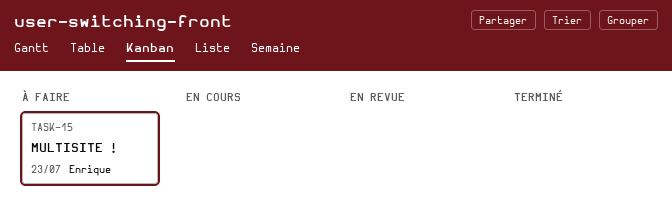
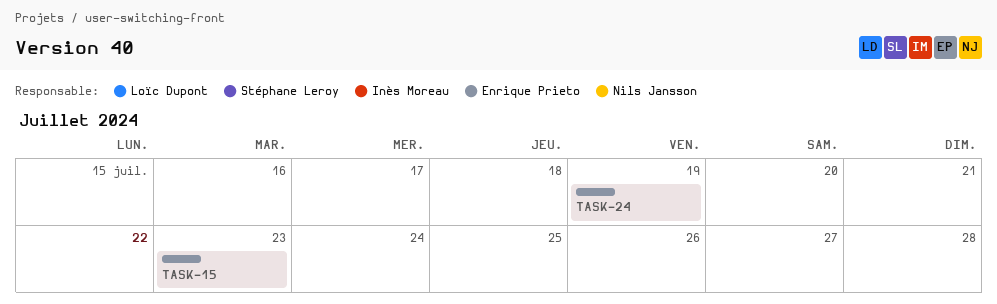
TASK-24: none -> present

